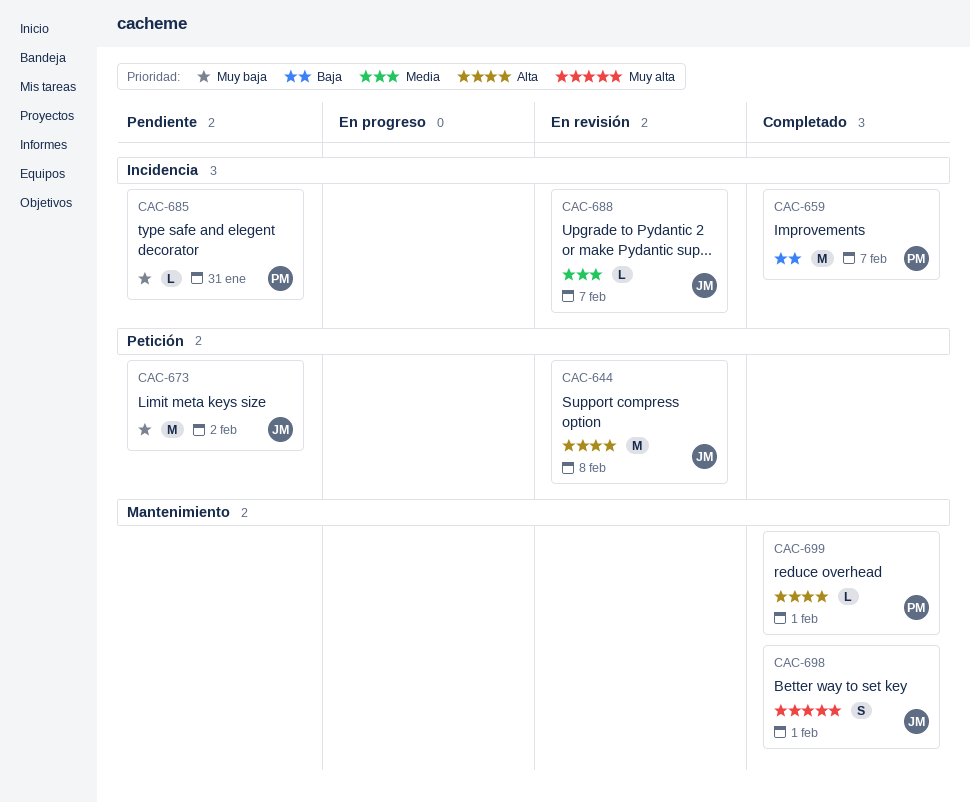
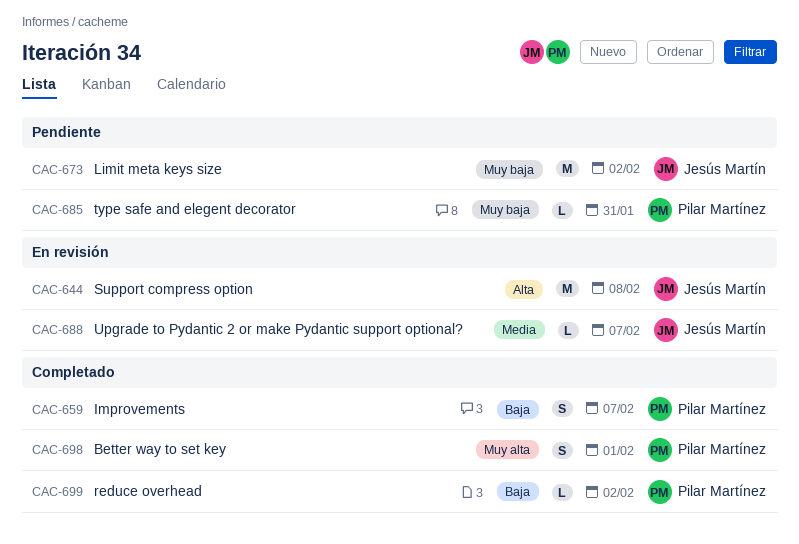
CAC-659, estimate: M -> S
CAC-698, owner: Jesús Martín -> Pilar Martínez
CAC-699, priority: Alta -> Baja
CAC-699, due: Feb 1 -> Feb 2

